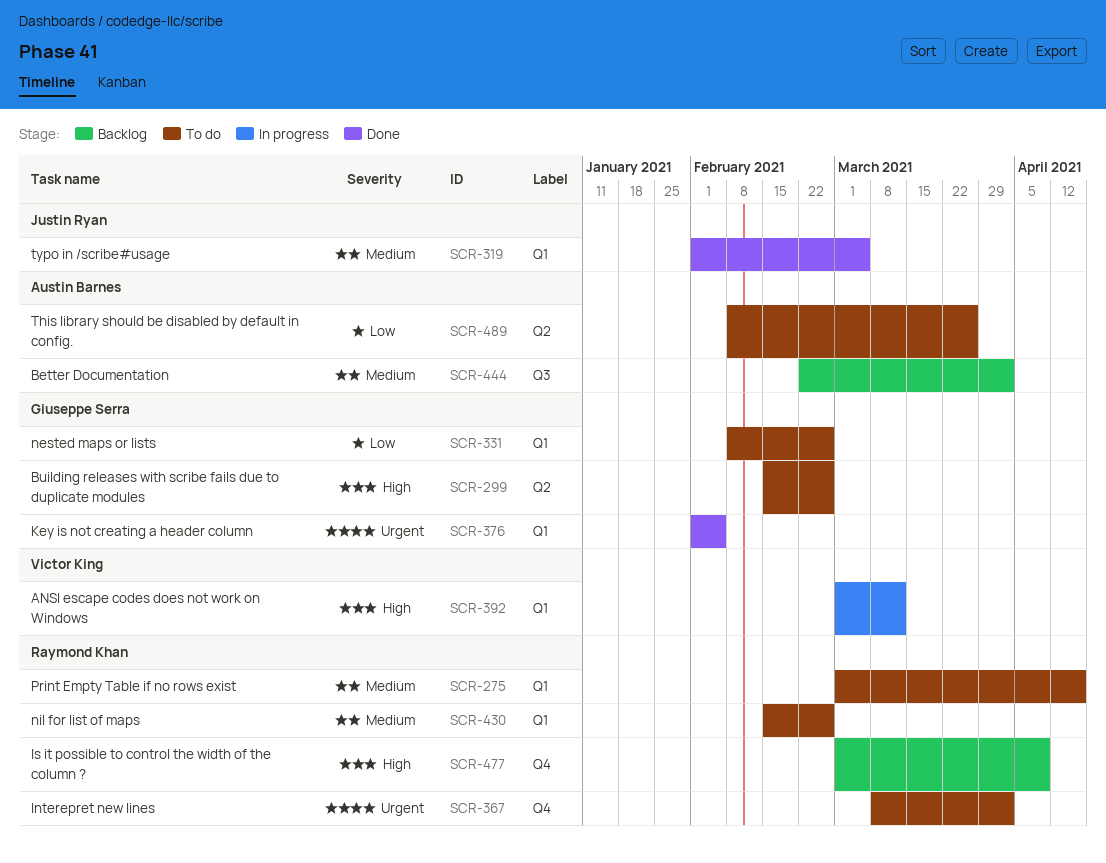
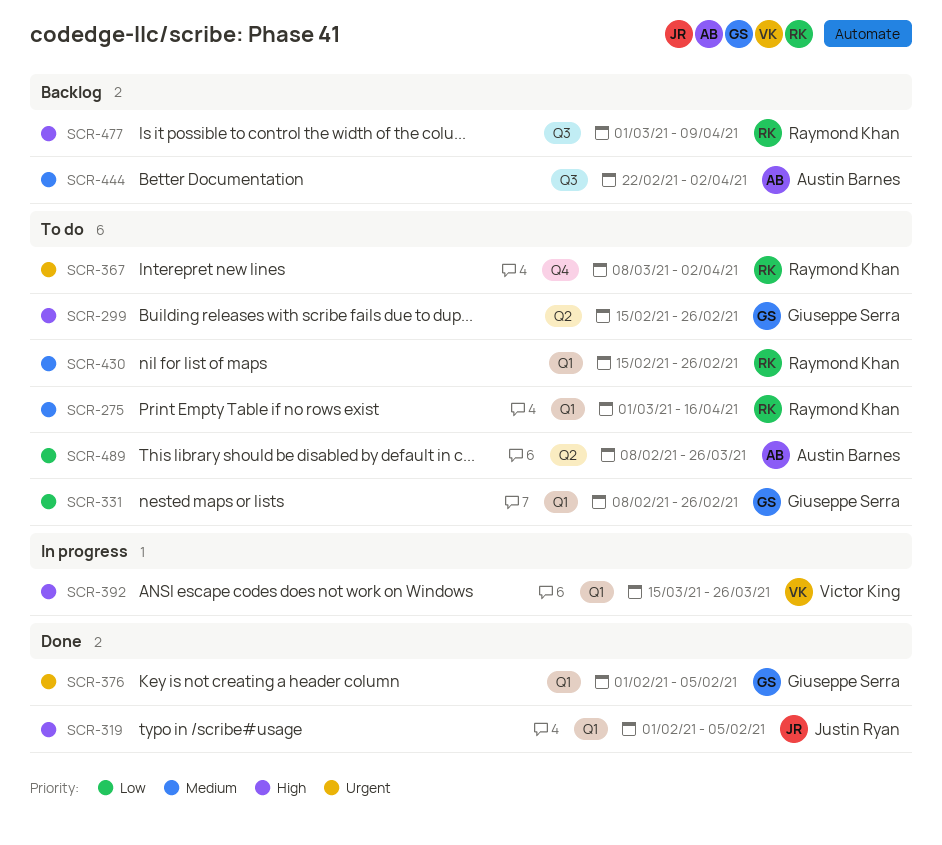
SCR-319, priority: Medium -> High
SCR-319, due: Mar 5 -> Feb 5
SCR-392, start: Mar 1 -> Mar 15
SCR-392, due: Mar 12 -> Mar 26
SCR-477, label: Q4 -> Q3

